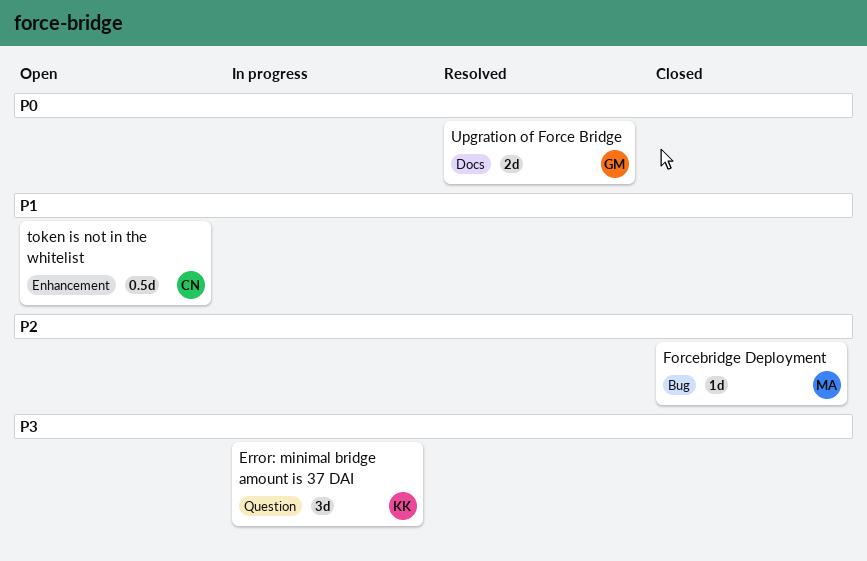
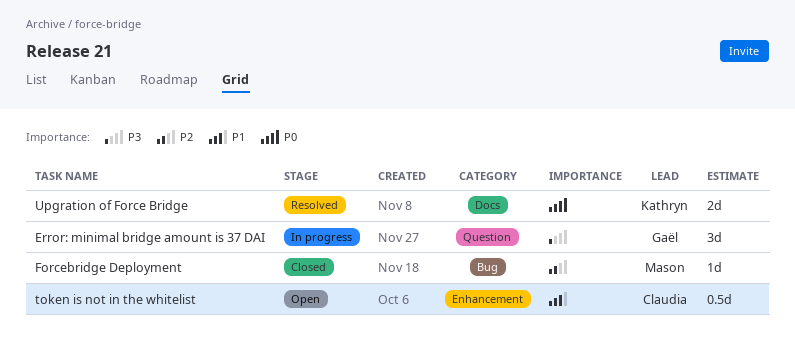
Error: minimal bridge amount is 37 DAI, owner: Kathryn -> Gaël
Upgration of Force Bridge, owner: Gaël -> Kathryn

